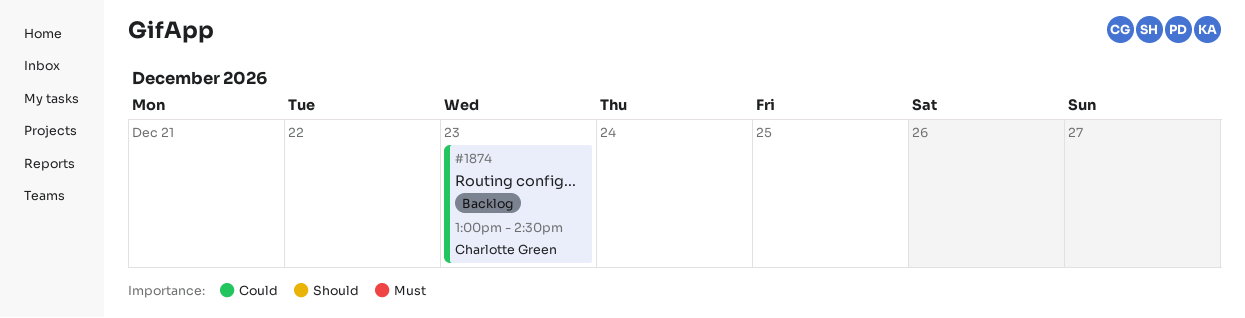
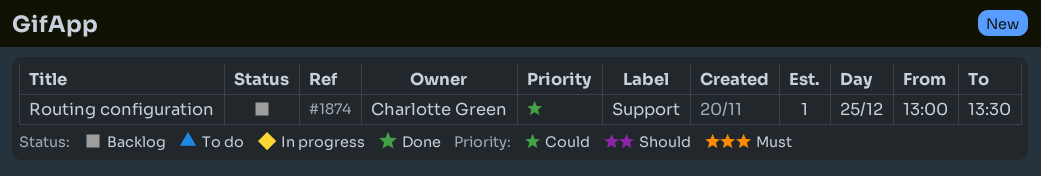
#1874, day: Dec 23 -> Dec 25
#1874, ends: 14:30 -> 13:30

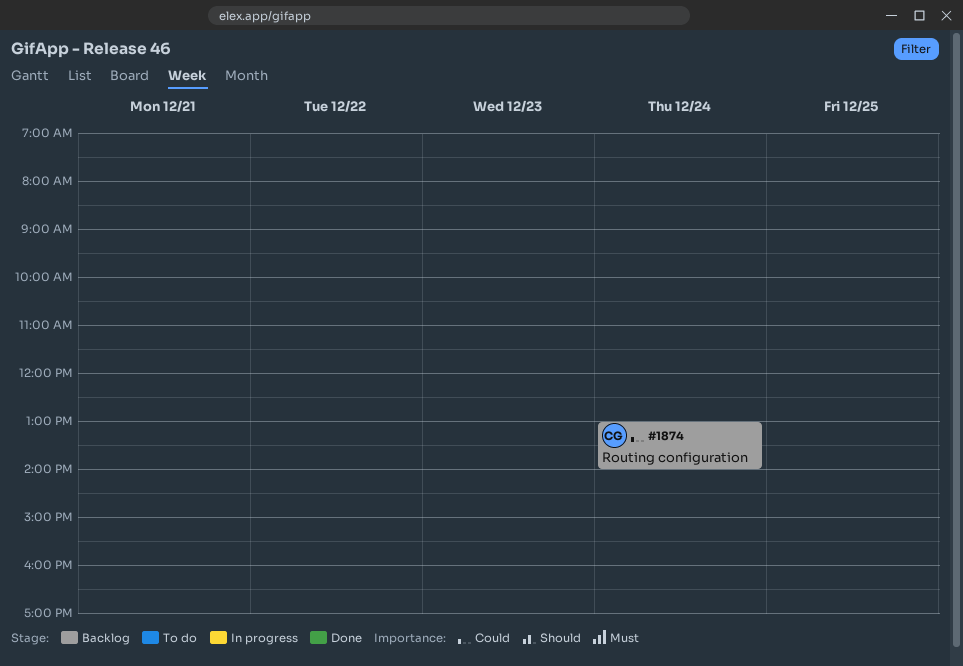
#1874, day: Dec 25 -> Dec 24
#1874, ends: 13:30 -> 14:00

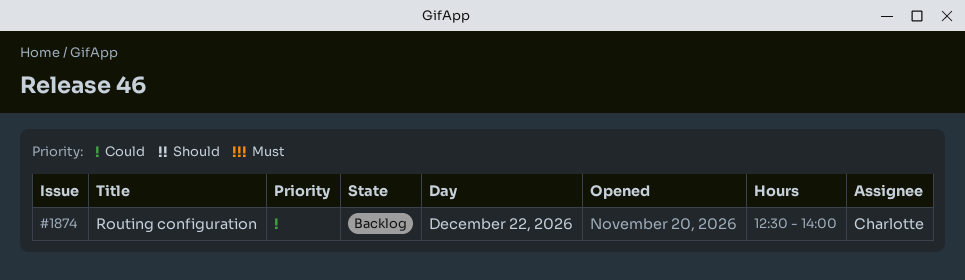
#1874, day: Dec 24 -> Dec 22
#1874, begins: 13:00 -> 12:30

